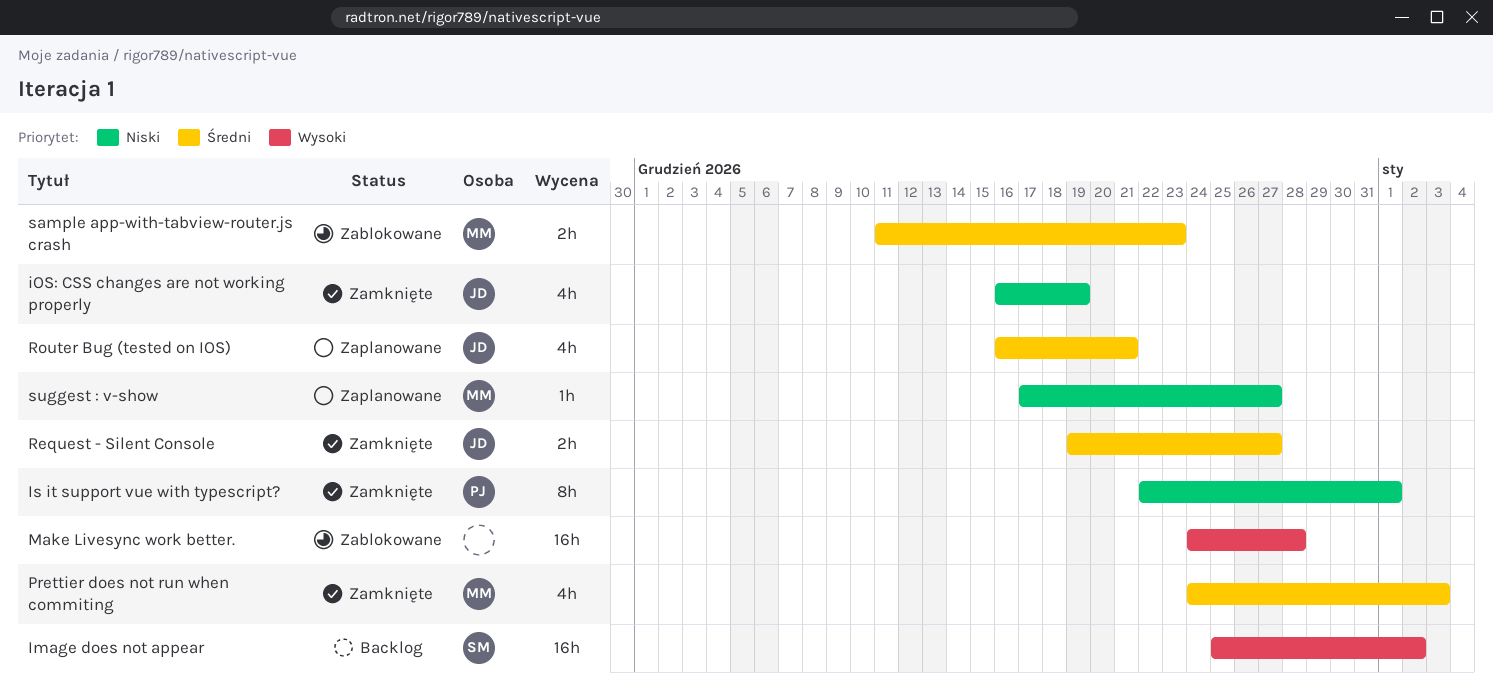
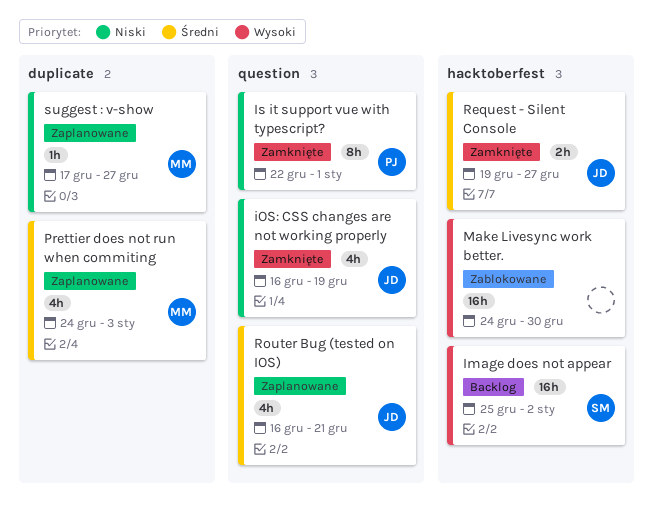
Make Livesync work better., due: Dec 28 -> Dec 30
Prettier does not run when commiting, status: Zamknięte -> Zaplanowane
sample app-with-tabview-router.js crash: present -> none

